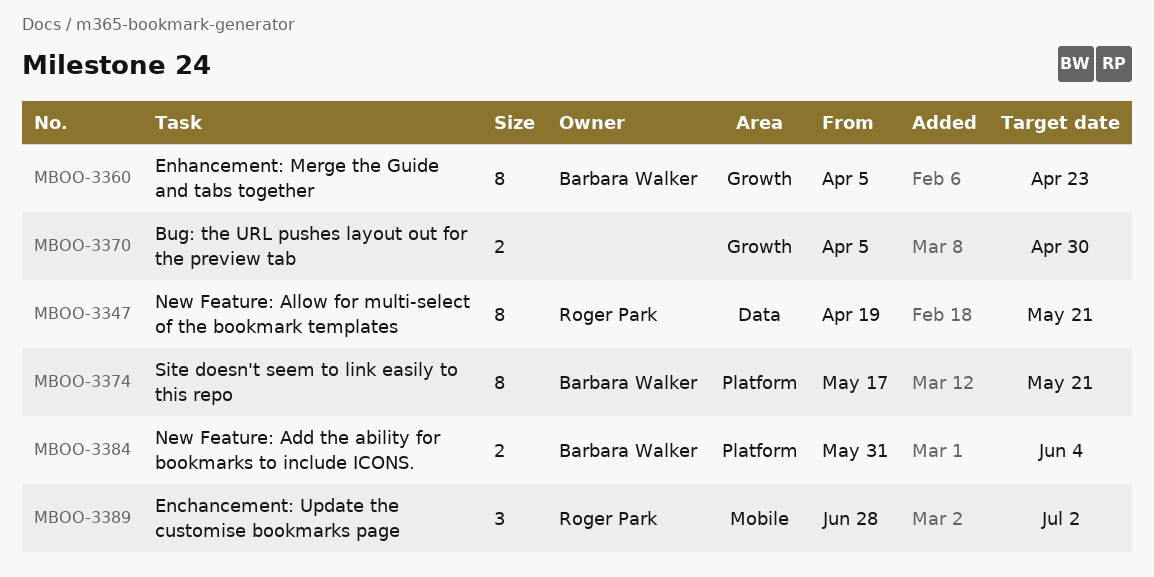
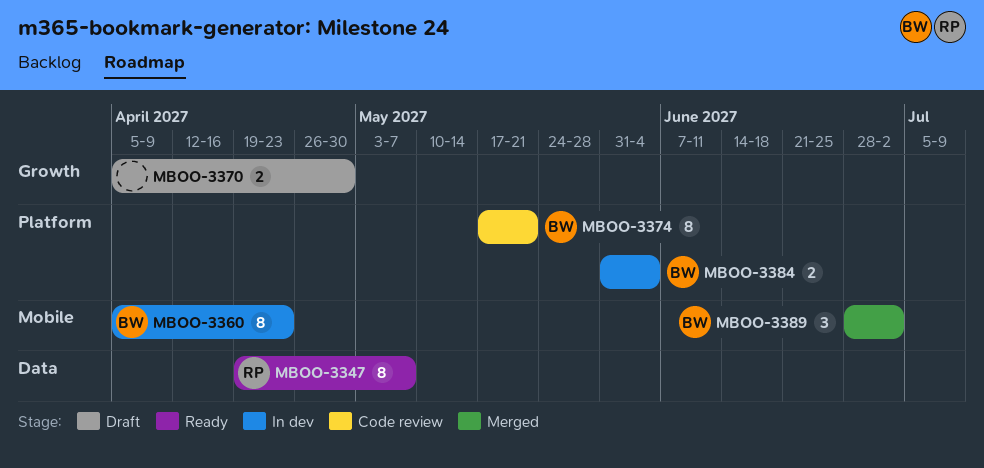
MBOO-3347, due: May 21 -> May 7
MBOO-3360, label: Growth -> Mobile
MBOO-3389, owner: Roger Park -> Barbara Walker

